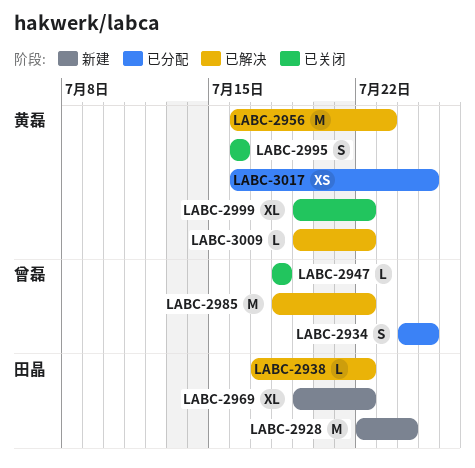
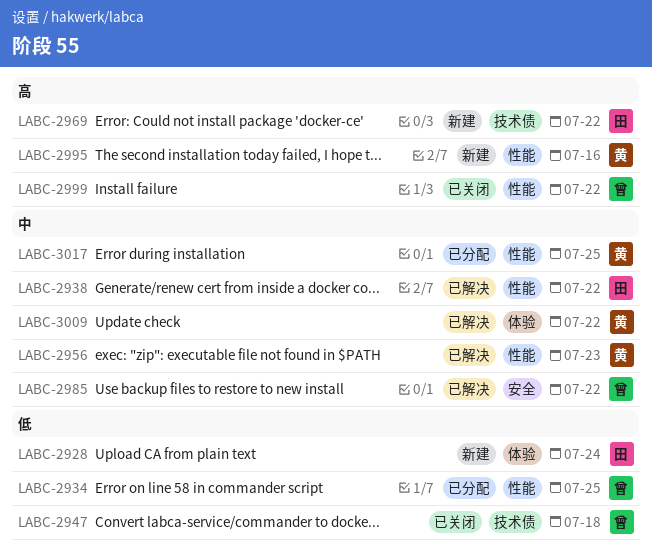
LABC-2995, status: 已关闭 -> 新建
LABC-2999, owner: 黄磊 -> 曾磊

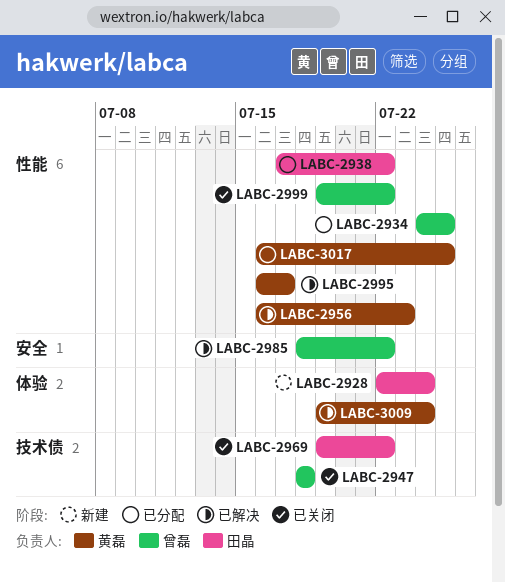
LABC-2938, status: 已解决 -> 已分配
LABC-2969, status: 新建 -> 已关闭
LABC-2995, status: 新建 -> 已解决
LABC-2995, due: Jul 16 -> Jul 17
LABC-3009, due: Jul 22 -> Jul 24

